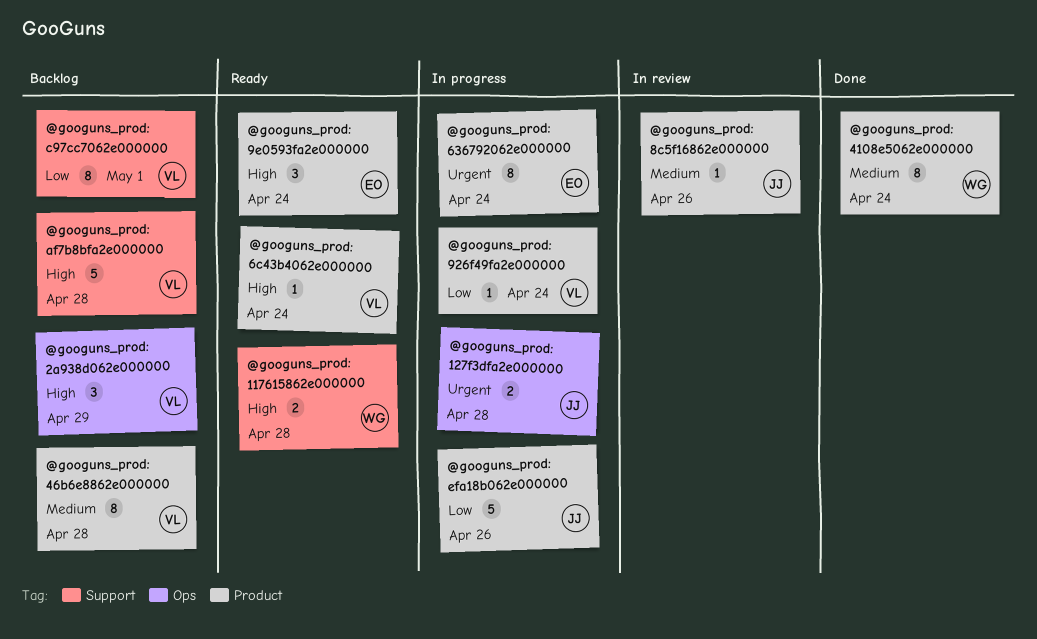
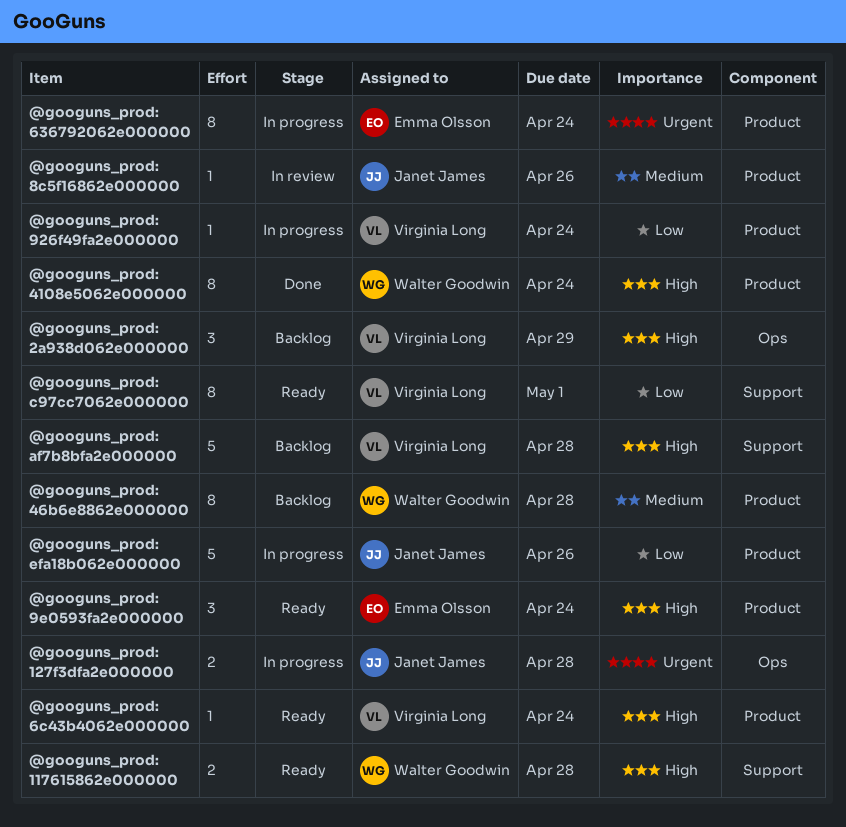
@googuns_prod: 4108e5062e000000, priority: Medium -> High
@googuns_prod: 46b6e8862e000000, owner: Virginia Long -> Walter Goodwin
@googuns_prod: c97cc7062e000000, status: Backlog -> Ready

